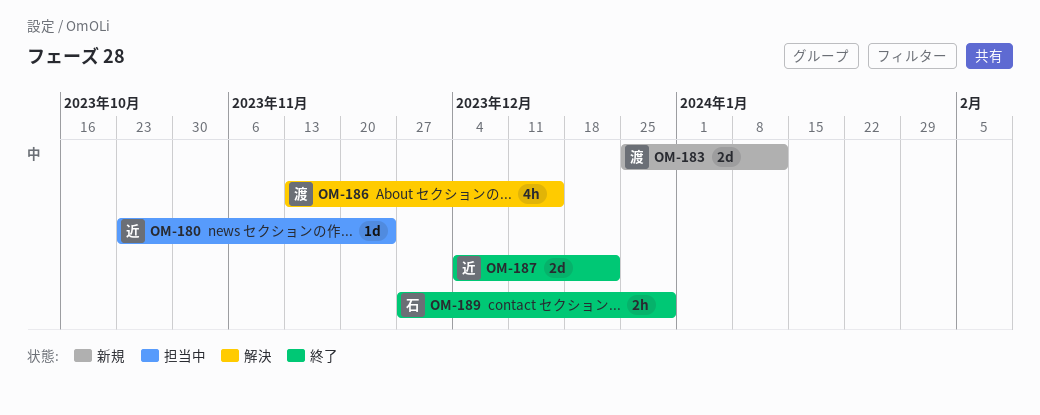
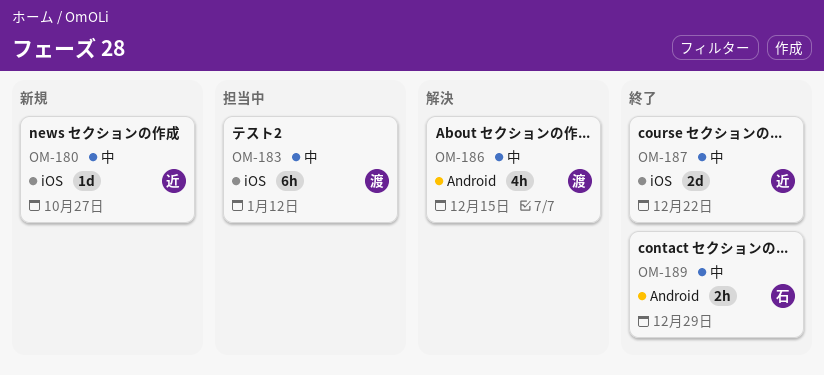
OM-180, status: 担当中 -> 新規
OM-180, due: Nov 24 -> Oct 27
OM-183, status: 新規 -> 担当中
OM-183, estimate: 2d -> 6h

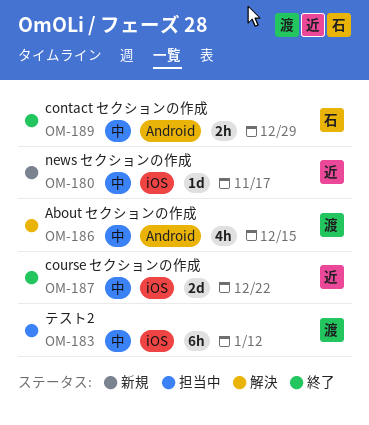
OM-180, due: Oct 27 -> Nov 17

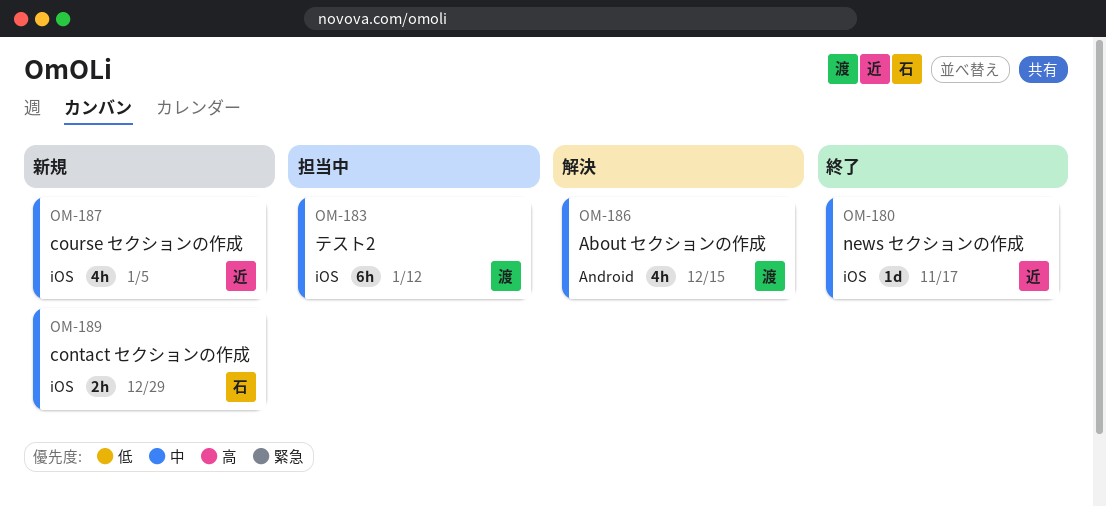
OM-180, status: 新規 -> 終了
OM-187, status: 終了 -> 新規
OM-187, estimate: 2d -> 4h
OM-187, due: Dec 22 -> Jan 5
OM-189, status: 終了 -> 新規
OM-189, label: Android -> iOS

